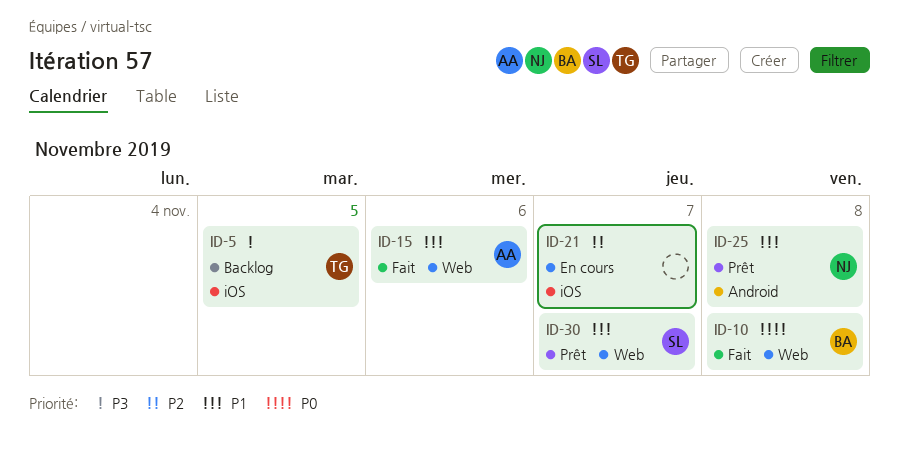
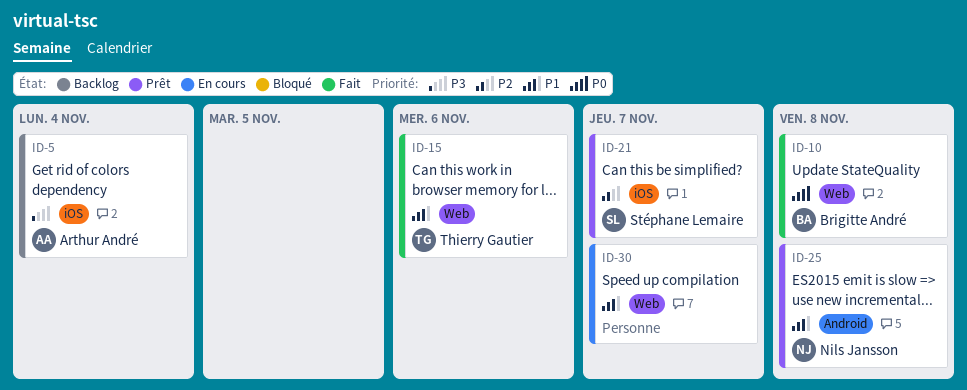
ID-5, owner: Thierry Gautier -> Arthur André
ID-5, due: Nov 5 -> Nov 4
ID-15, owner: Arthur André -> Thierry Gautier
ID-21, status: En cours -> Prêt
ID-21, owner: none -> Stéphane Lemaire
ID-30, status: Prêt -> En cours
ID-30, owner: Stéphane Lemaire -> none

